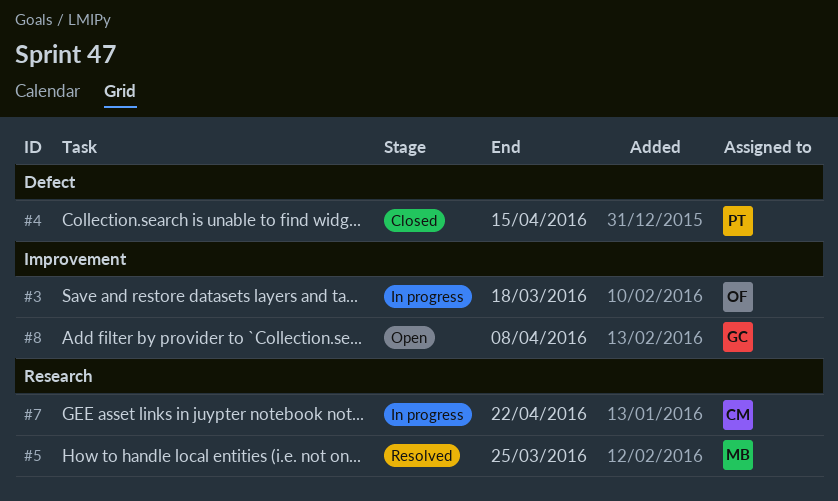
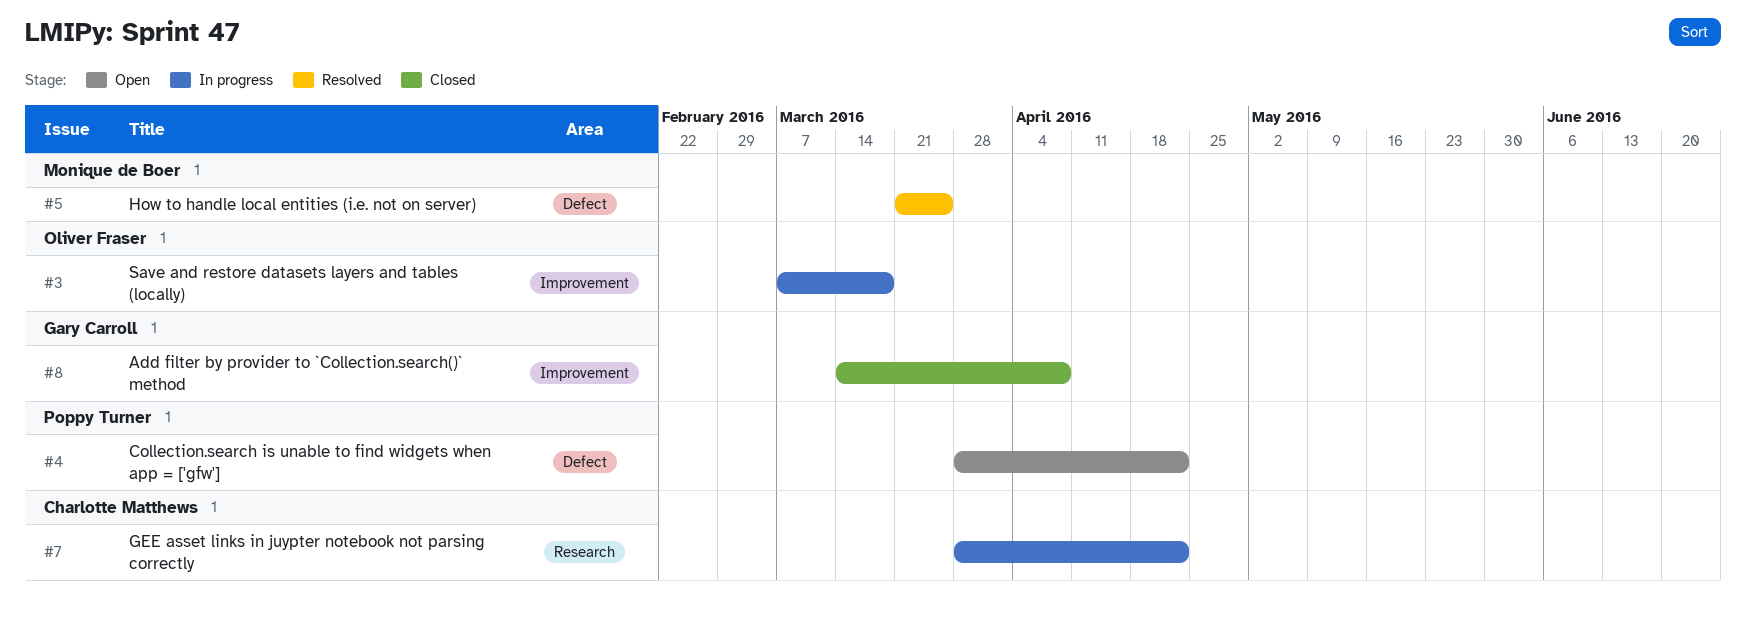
#4, status: Closed -> Open
#4, due: Apr 15 -> Apr 22
#5, label: Research -> Defect
#8, status: Open -> Closed

